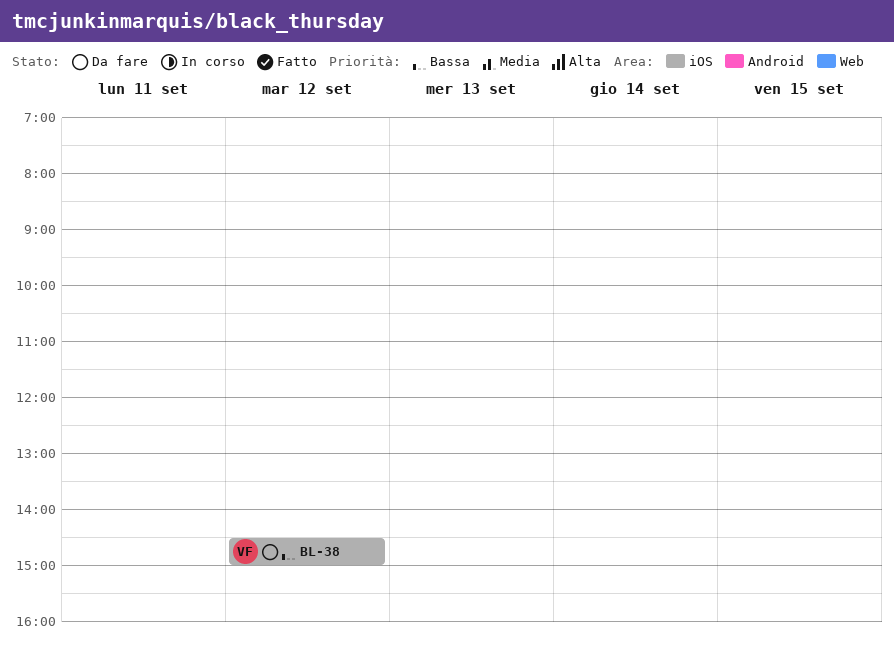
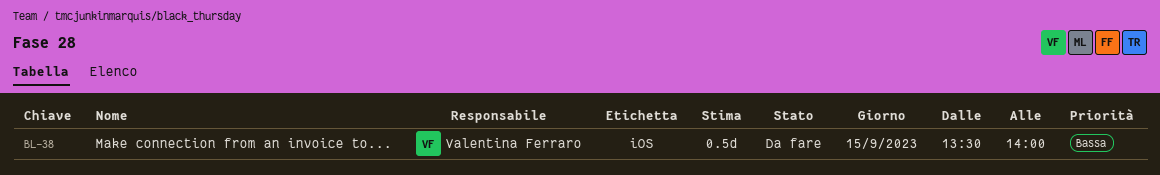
BL-38, day: Sep 12 -> Sep 15
BL-38, begins: 14:30 -> 13:30
BL-38, ends: 15:00 -> 14:00

